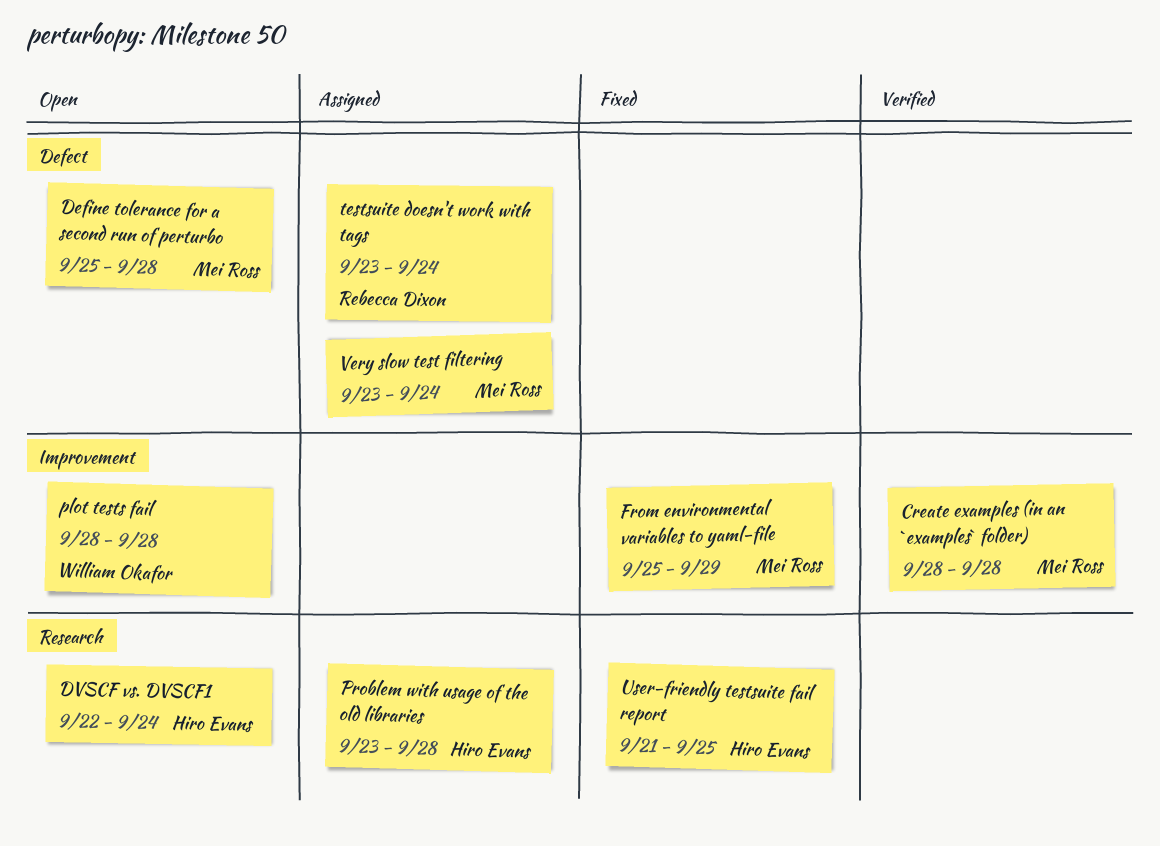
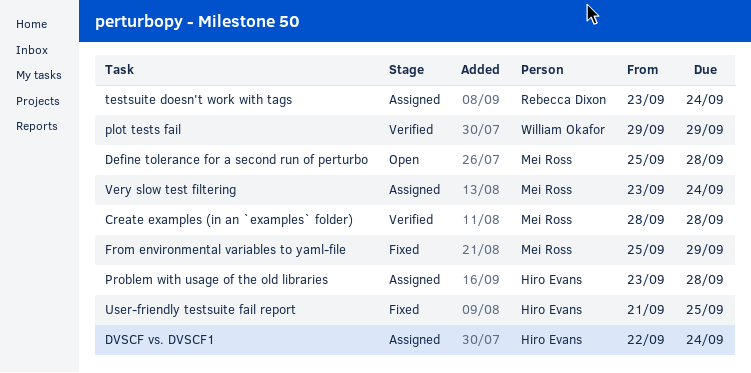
DVSCF vs. DVSCF1, status: Open -> Assigned
plot tests fail, status: Open -> Verified
plot tests fail, start: Sep 28 -> Sep 29
plot tests fail, due: Sep 28 -> Sep 29

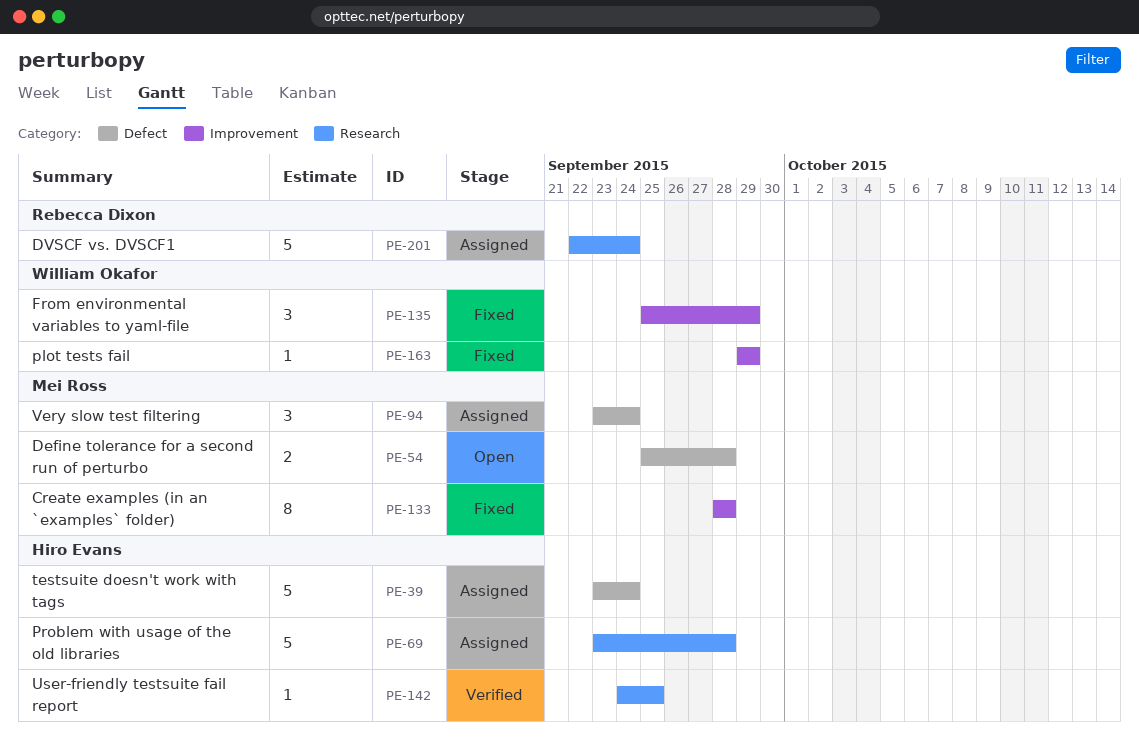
Create examples (in an `examples` folder), status: Verified -> Fixed
DVSCF vs. DVSCF1, owner: Hiro Evans -> Rebecca Dixon
From environmental variables to yaml-file, owner: Mei Ross -> William Okafor
plot tests fail, status: Verified -> Fixed
testsuite doesn't work with tags, owner: Rebecca Dixon -> Hiro Evans
User-friendly testsuite fail report, status: Fixed -> Verified
User-friendly testsuite fail report, start: Sep 21 -> Sep 24

